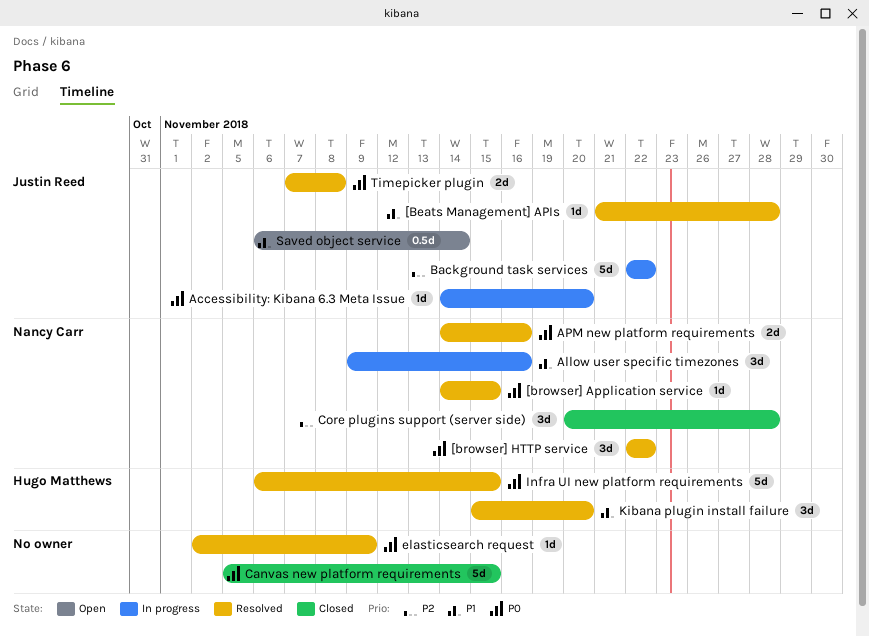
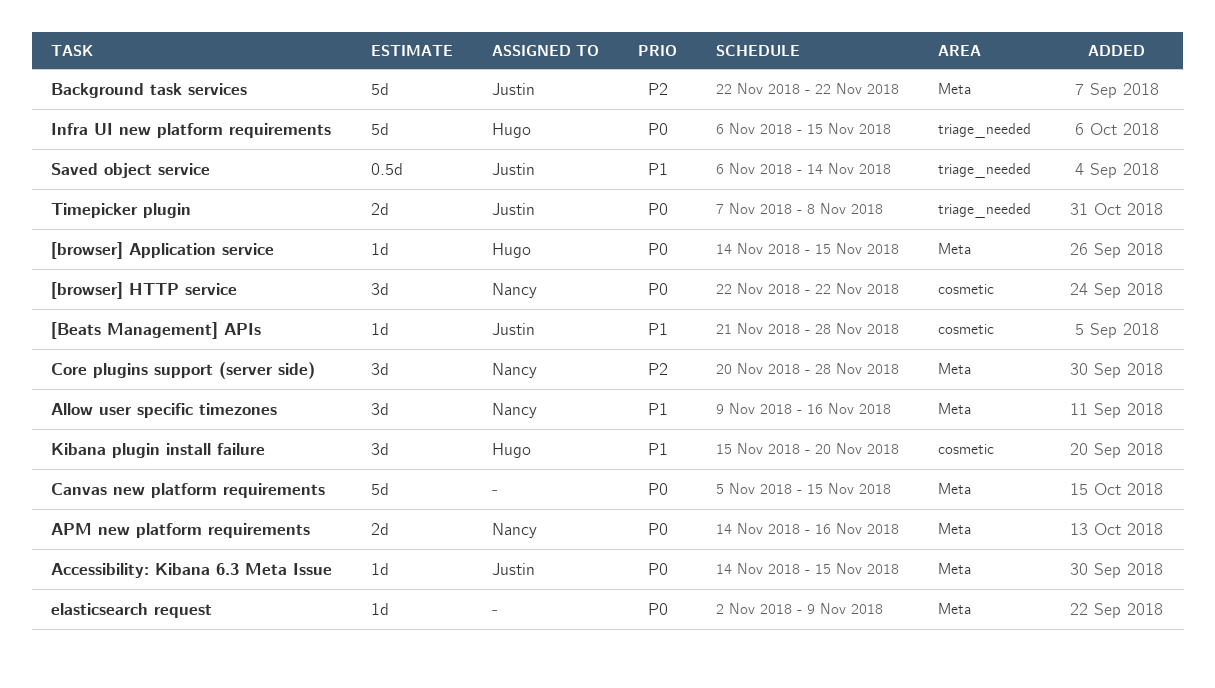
[browser] Application service, owner: Nancy Carr -> Hugo Matthews
Accessibility: Kibana 6.3 Meta Issue, due: Nov 20 -> Nov 15

